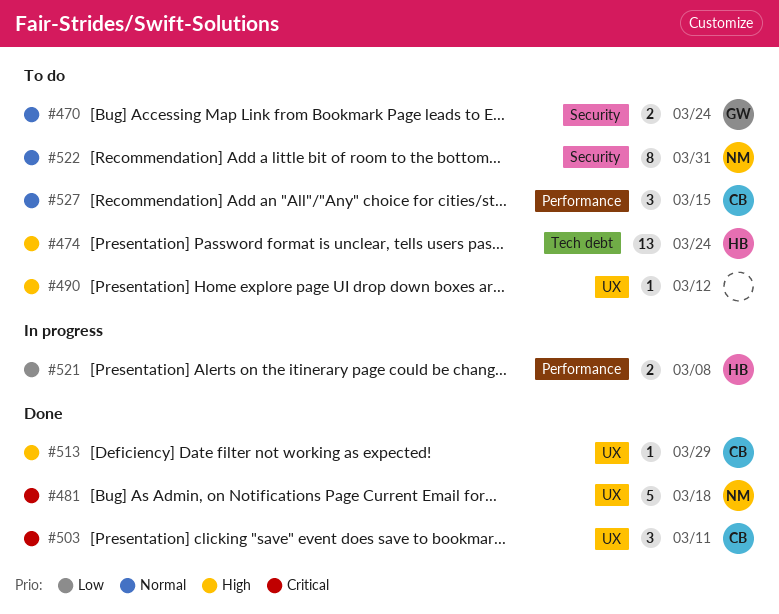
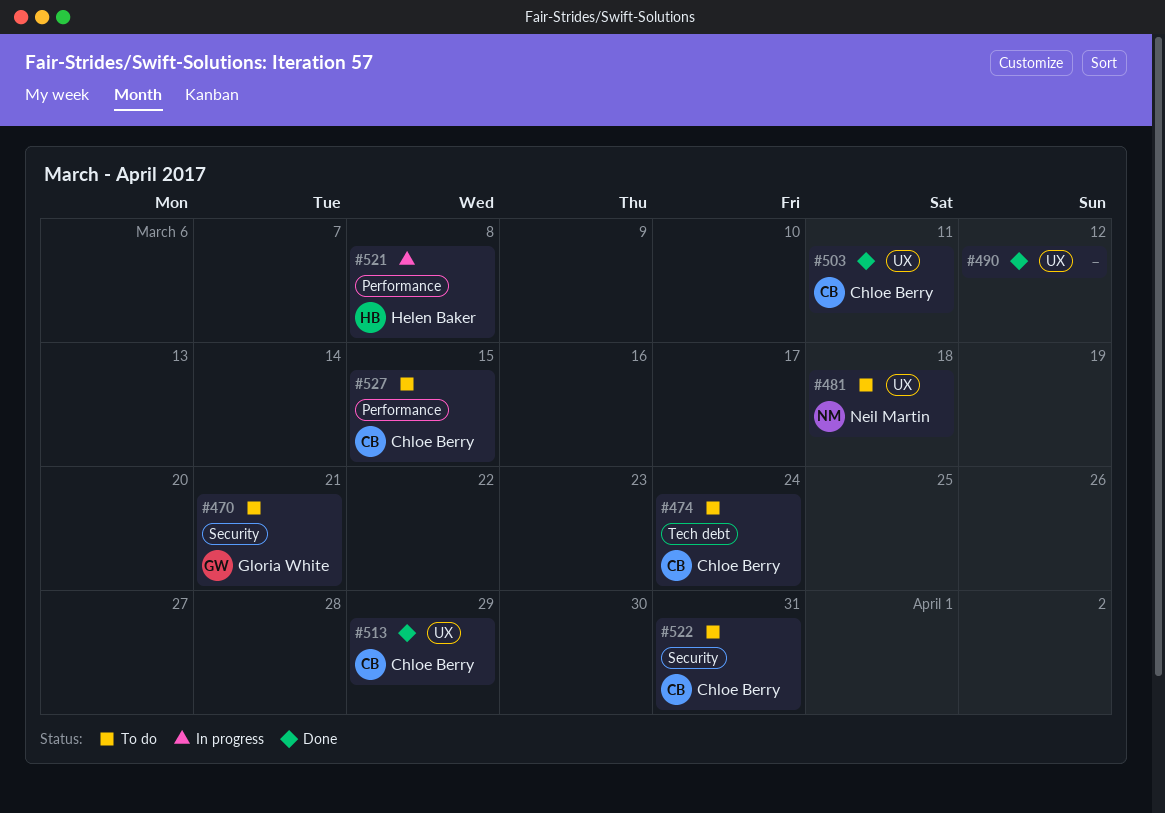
#470, due: Mar 24 -> Mar 21
#474, owner: Helen Baker -> Chloe Berry
#481, status: Done -> To do
#490, status: To do -> Done
#522, owner: Neil Martin -> Chloe Berry

